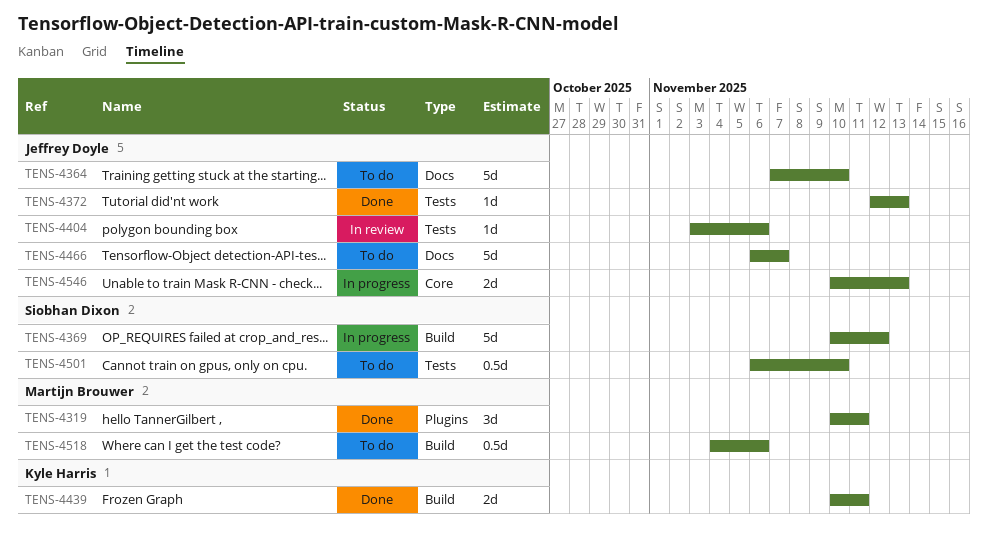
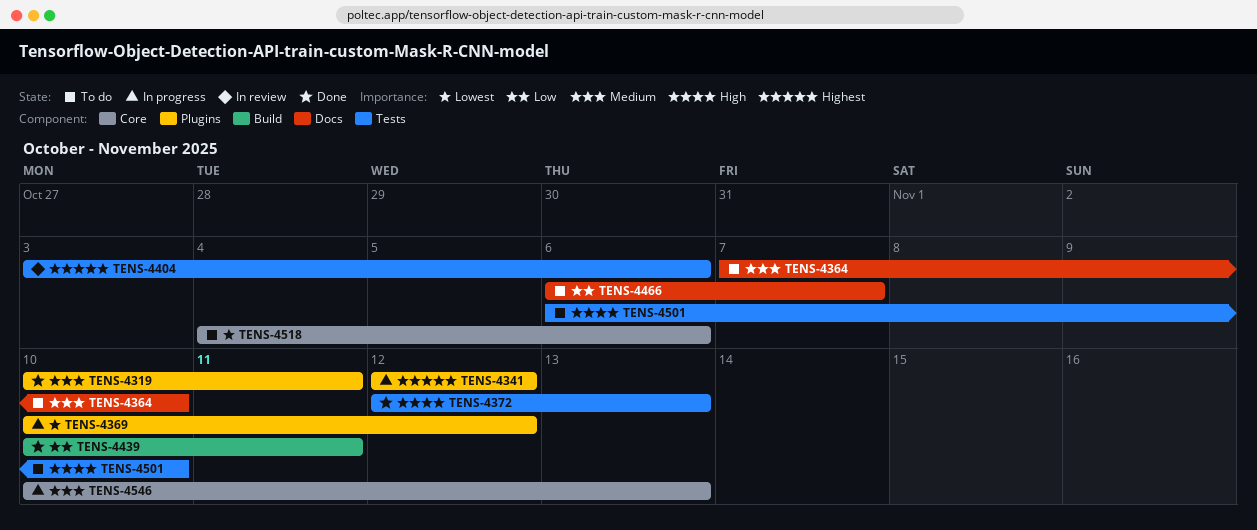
TENS-4341: none -> present
TENS-4369, label: Build -> Plugins
TENS-4518, label: Build -> Core

